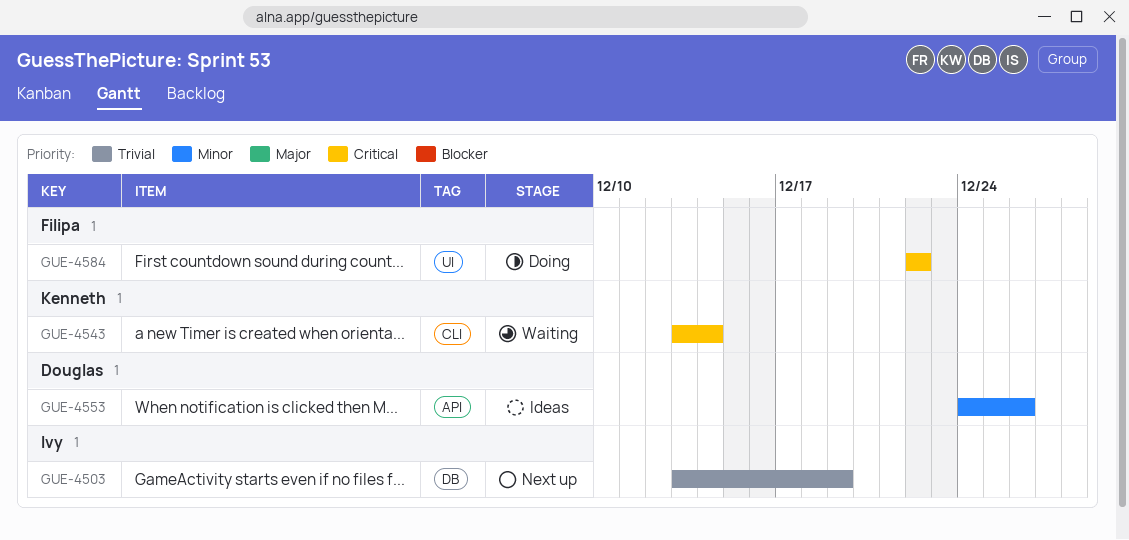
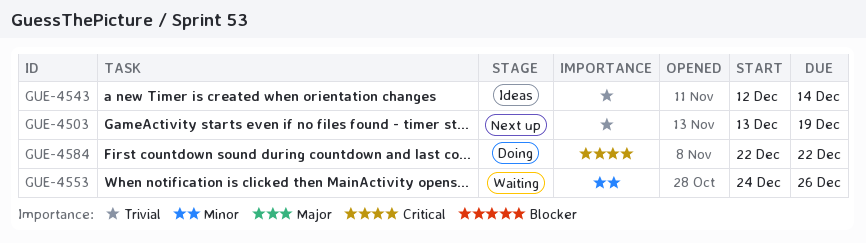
GUE-4543, status: Waiting -> Ideas
GUE-4543, priority: Critical -> Trivial
GUE-4543, start: Dec 13 -> Dec 12
GUE-4553, status: Ideas -> Waiting

